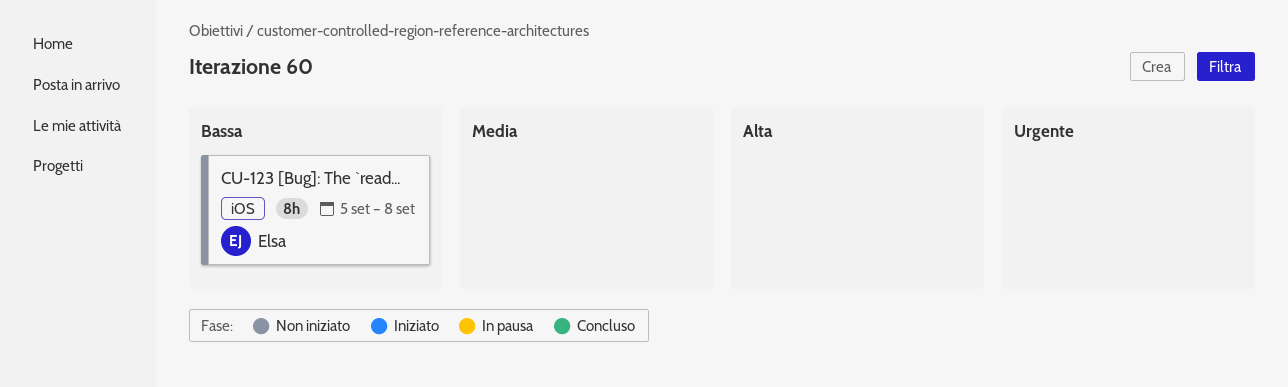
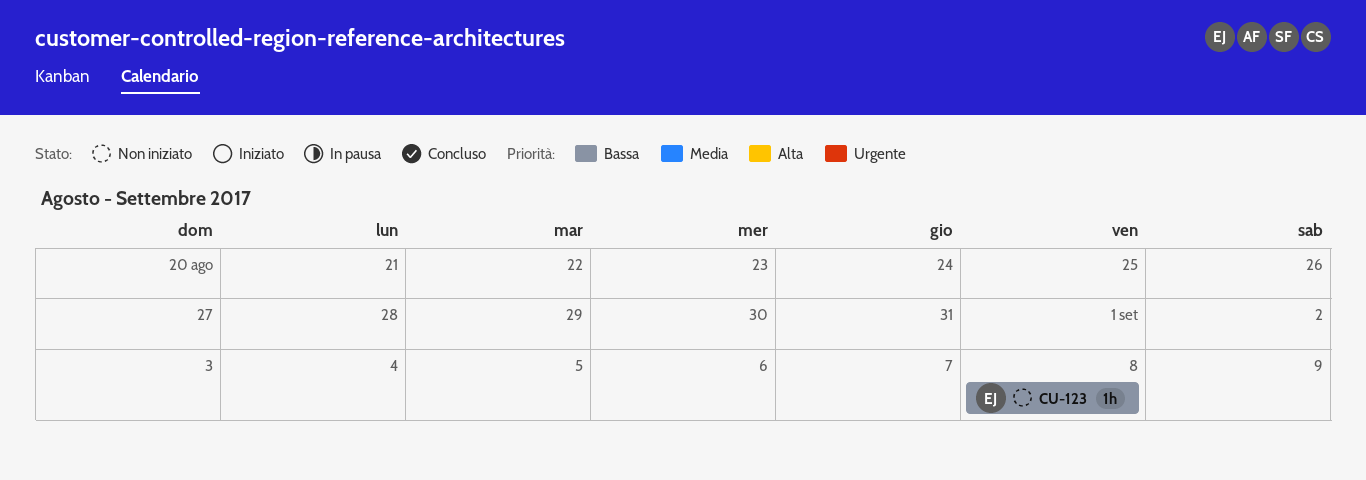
CU-123, estimate: 8h -> 1h
CU-123, start: Sep 5 -> Sep 8

